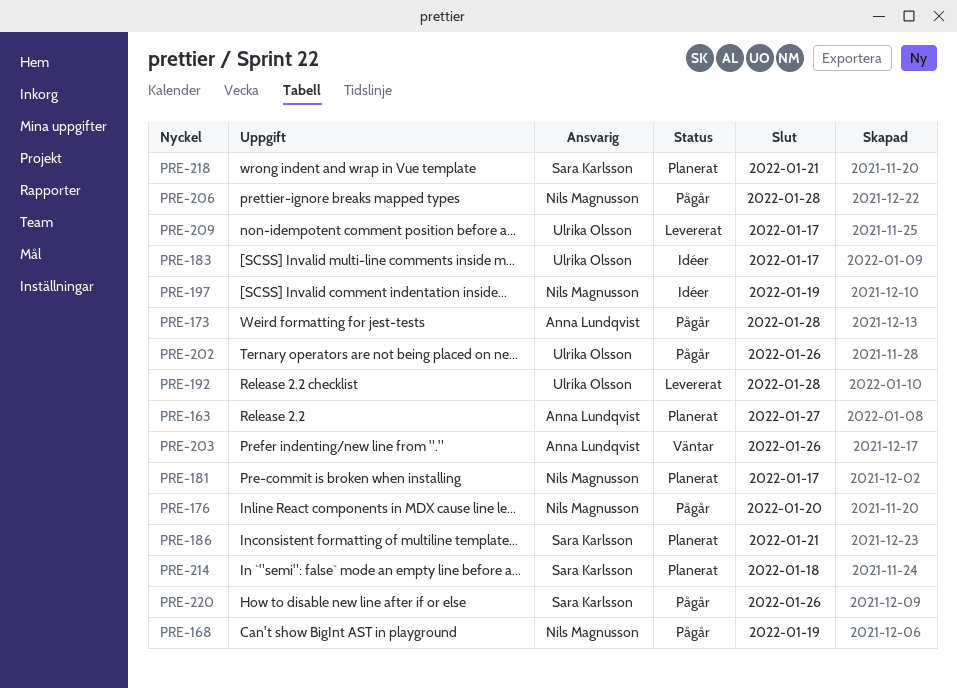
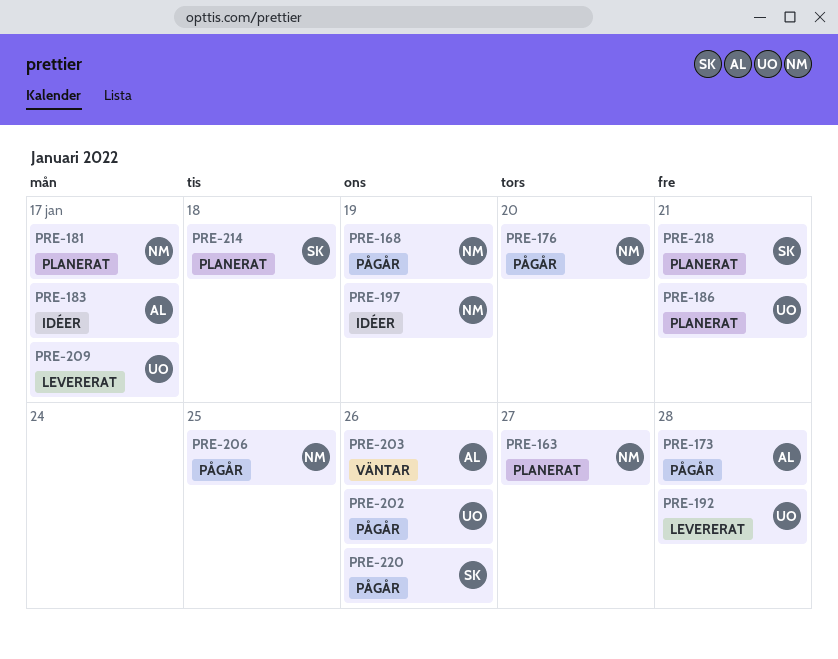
PRE-163, owner: Anna Lundqvist -> Nils Magnusson
PRE-183, owner: Ulrika Olsson -> Anna Lundqvist
PRE-186, owner: Sara Karlsson -> Ulrika Olsson
PRE-206, due: Jan 28 -> Jan 25

